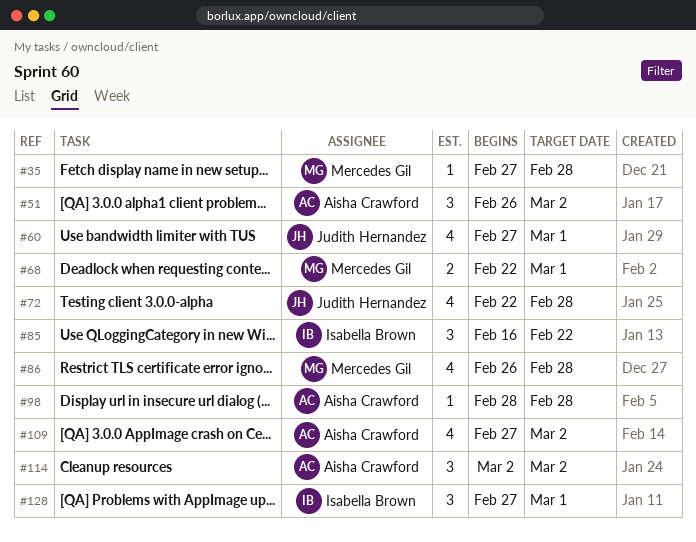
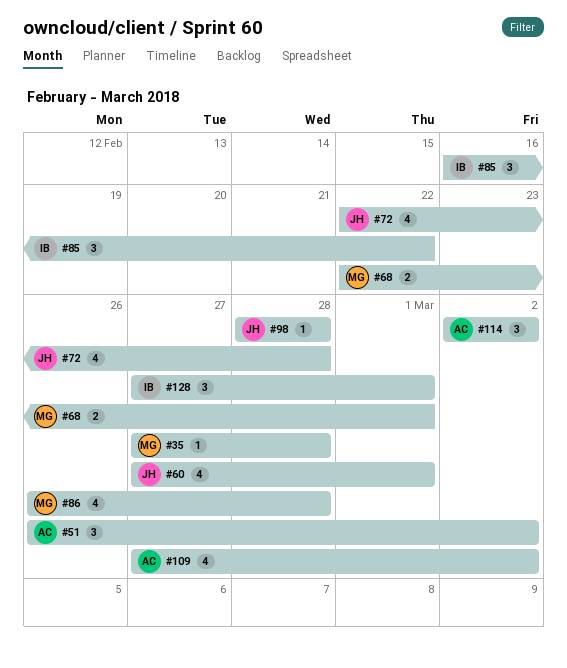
#98, owner: Aisha Crawford -> Judith Hernandez

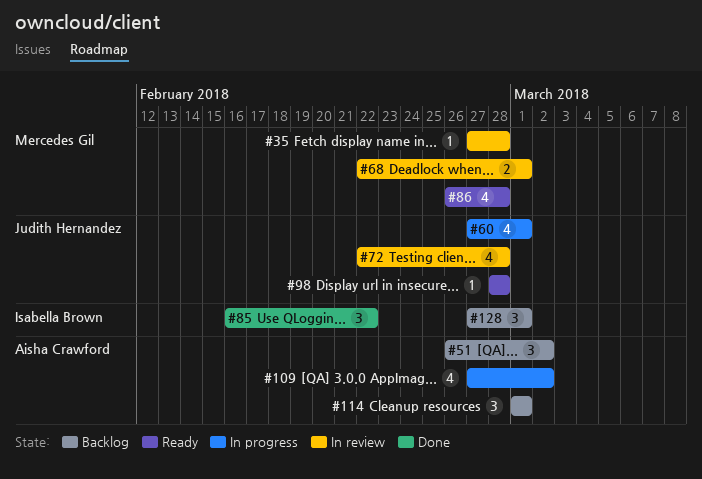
#114, start: Mar 2 -> Mar 1
#114, due: Mar 2 -> Mar 1

